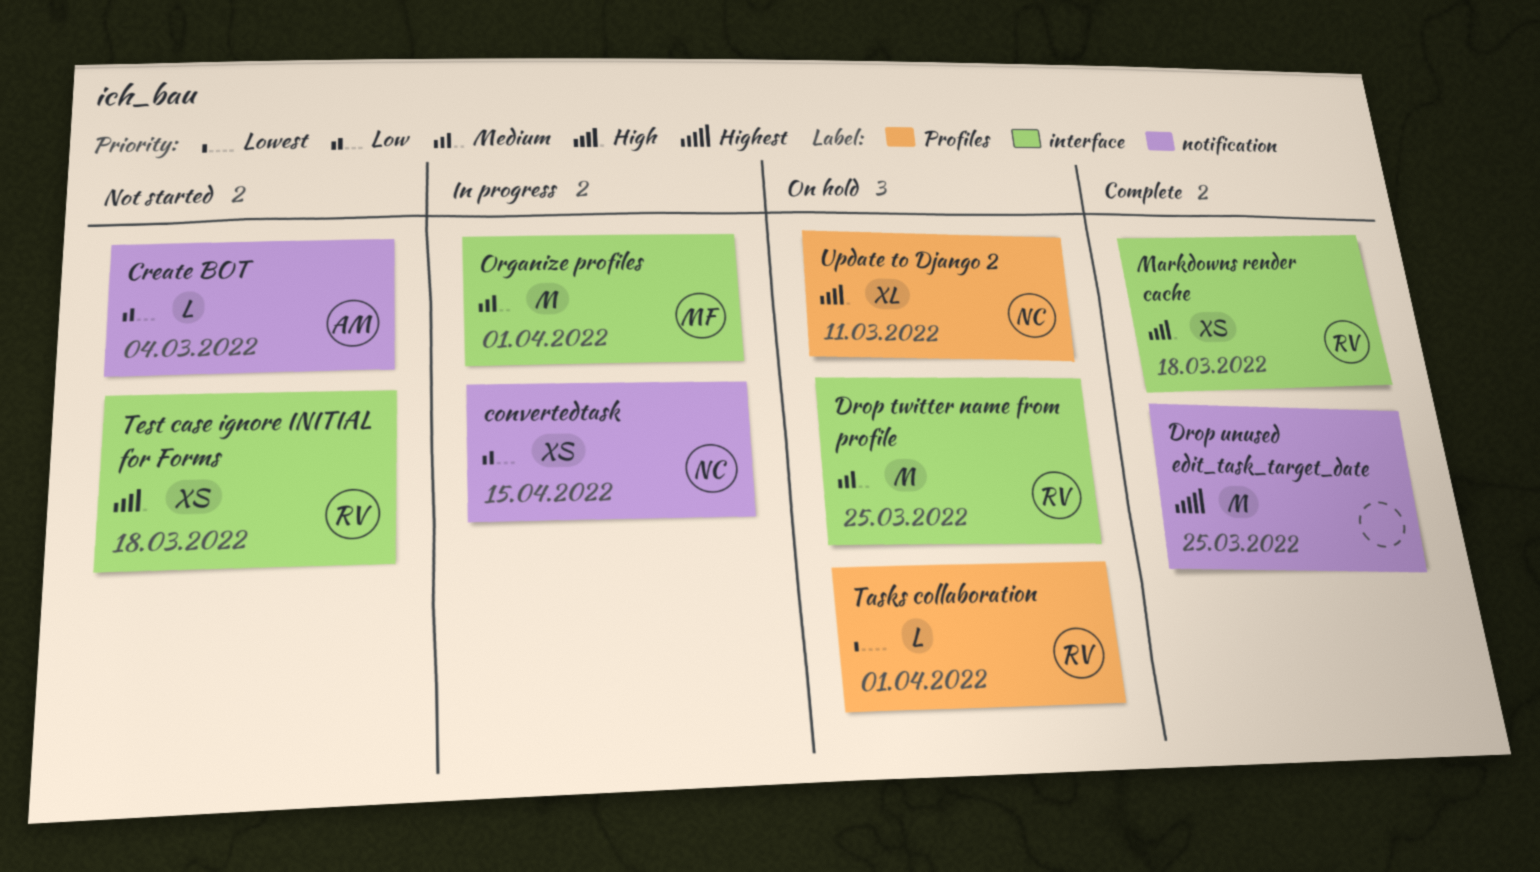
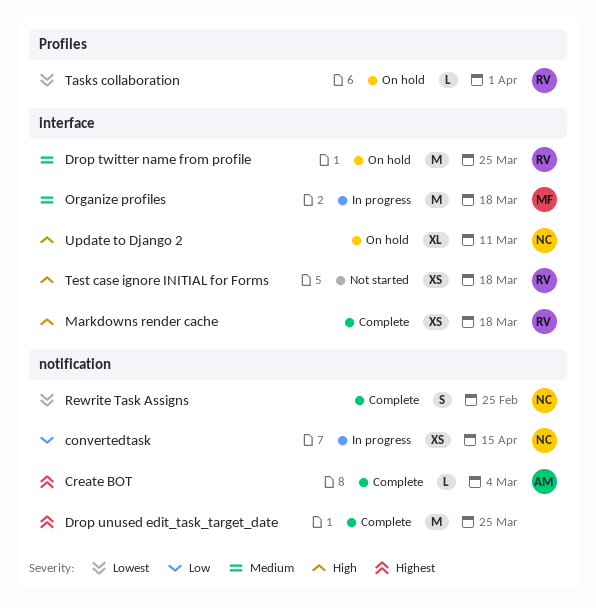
Create BOT, status: Not started -> Complete
Create BOT, priority: Low -> Highest
Organize profiles, due: Apr 1 -> Mar 18
Rewrite Task Assigns: none -> present
Update to Django 2, label: Profiles -> interface

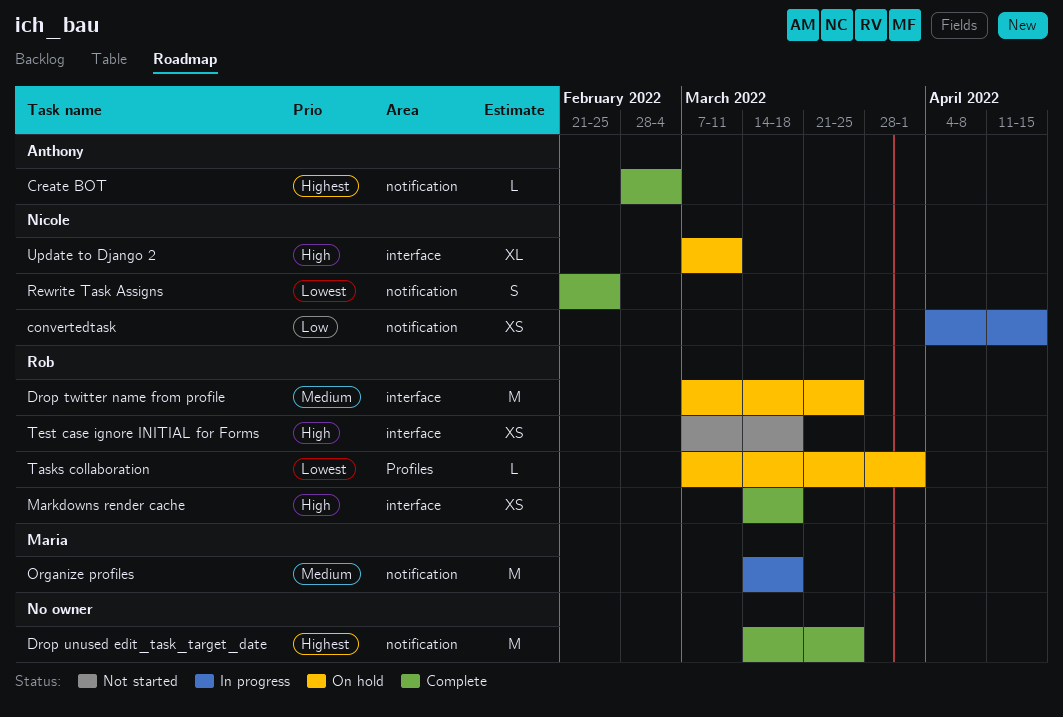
Organize profiles, label: interface -> notification

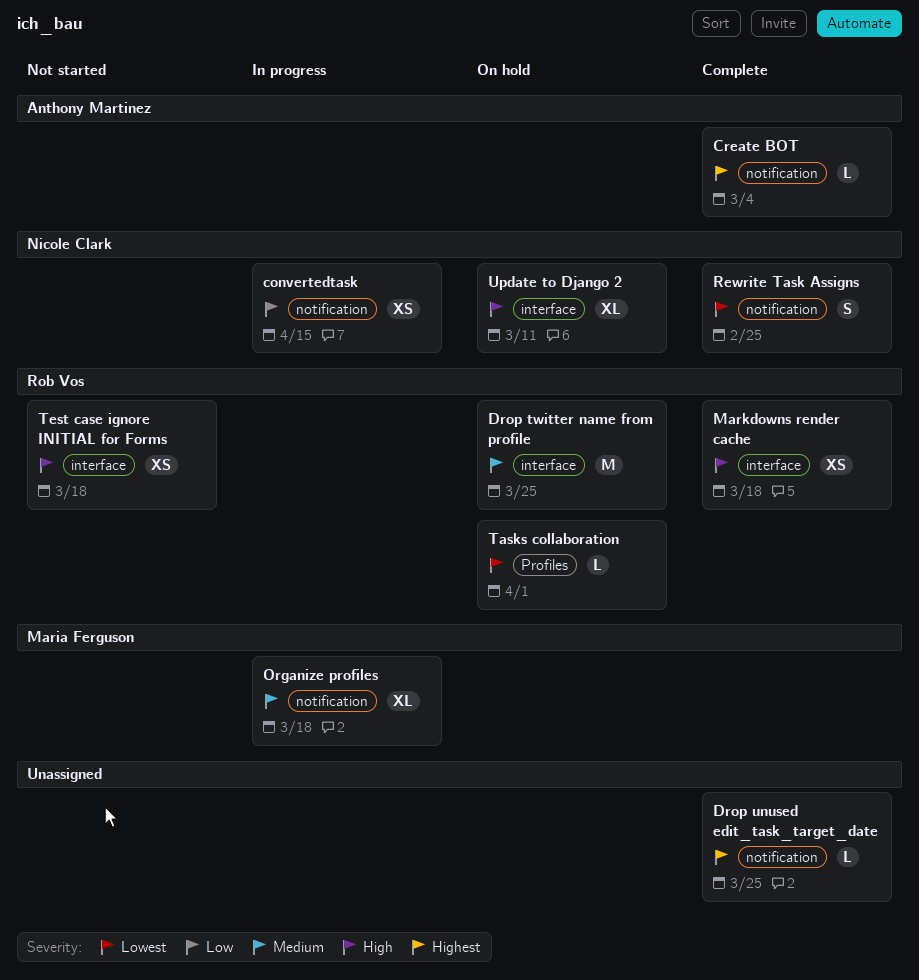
Drop unused edit_task_target_date, estimate: M -> L
Organize profiles, estimate: M -> XL

